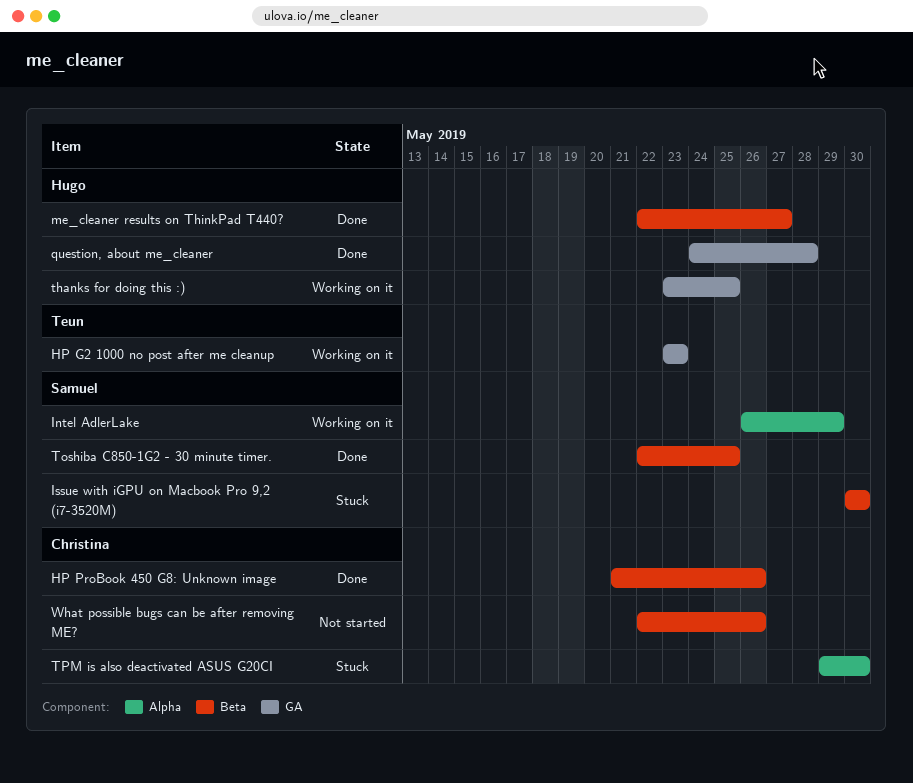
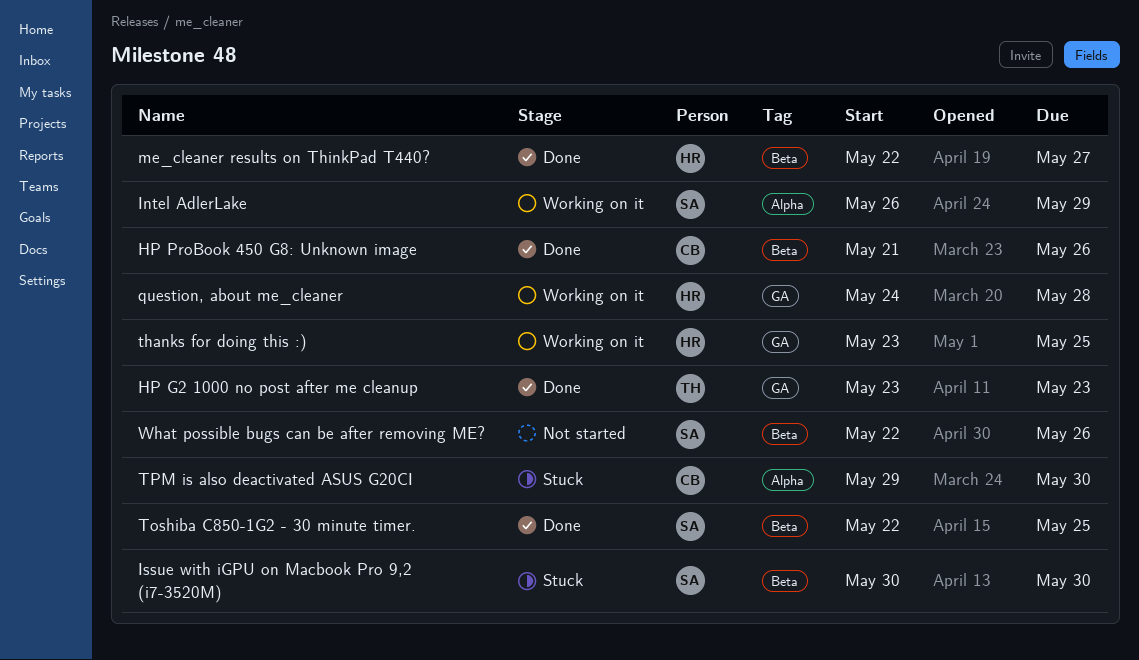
HP G2 1000 no post after me cleanup, status: Working on it -> Done
question, about me_cleaner, status: Done -> Working on it
What possible bugs can be after removing ME?, owner: Christina -> Samuel

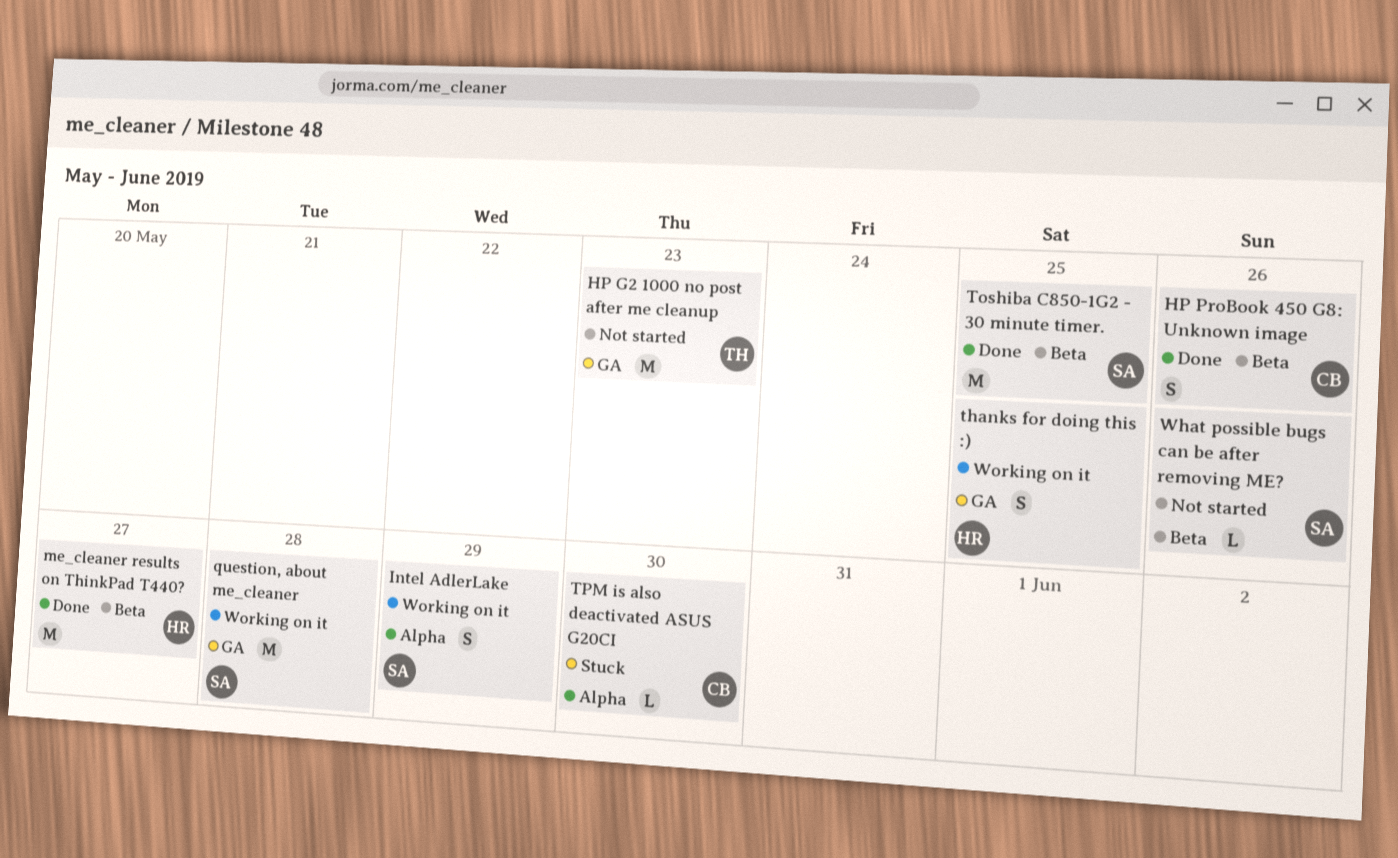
HP G2 1000 no post after me cleanup, status: Done -> Not started
Issue with iGPU on Macbook Pro 9,2 (i7-3520M): present -> none
question, about me_cleaner, owner: HR -> SA

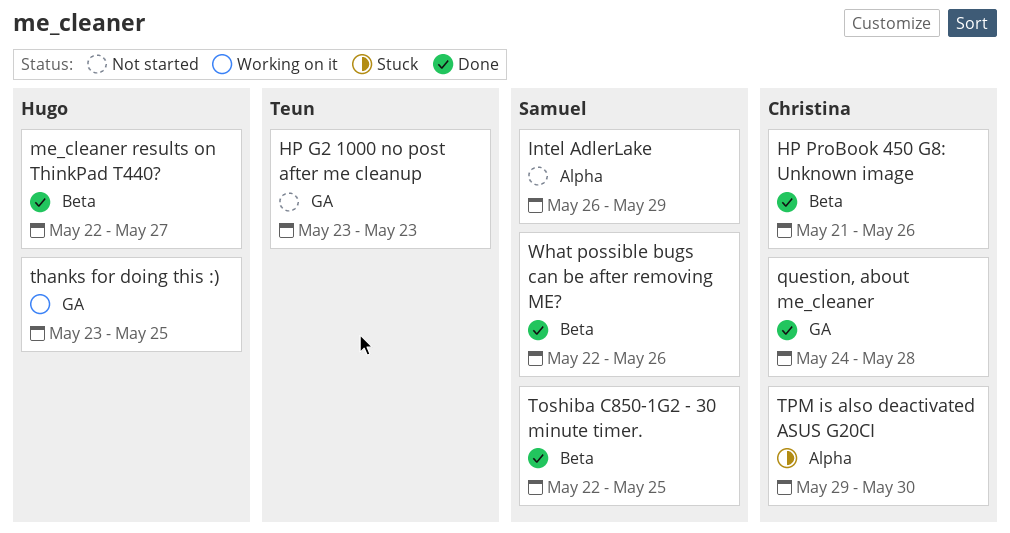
Intel AdlerLake, status: Working on it -> Not started
question, about me_cleaner, status: Working on it -> Done
question, about me_cleaner, owner: Samuel -> Christina
What possible bugs can be after removing ME?, status: Not started -> Done

